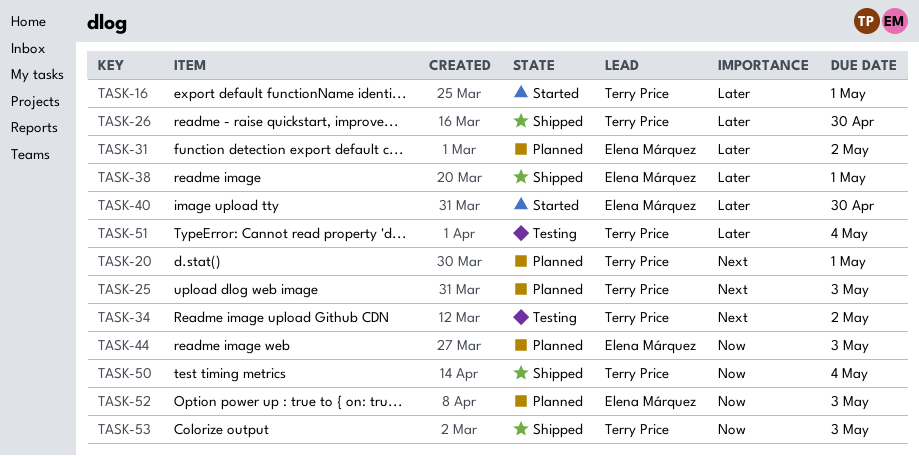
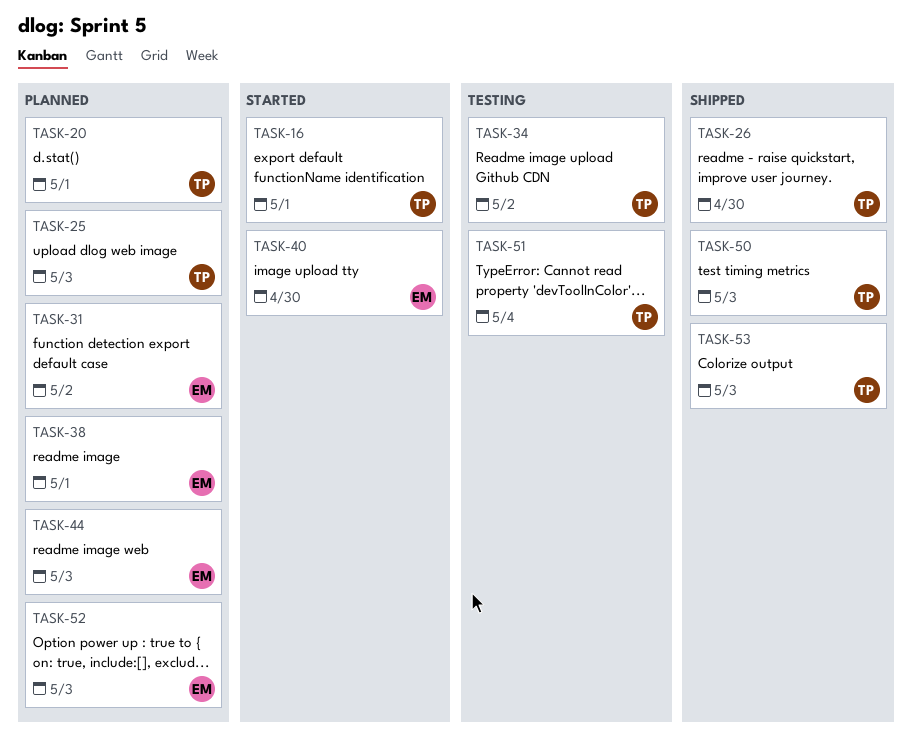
TASK-38, status: Shipped -> Planned
TASK-50, due: May 4 -> May 3

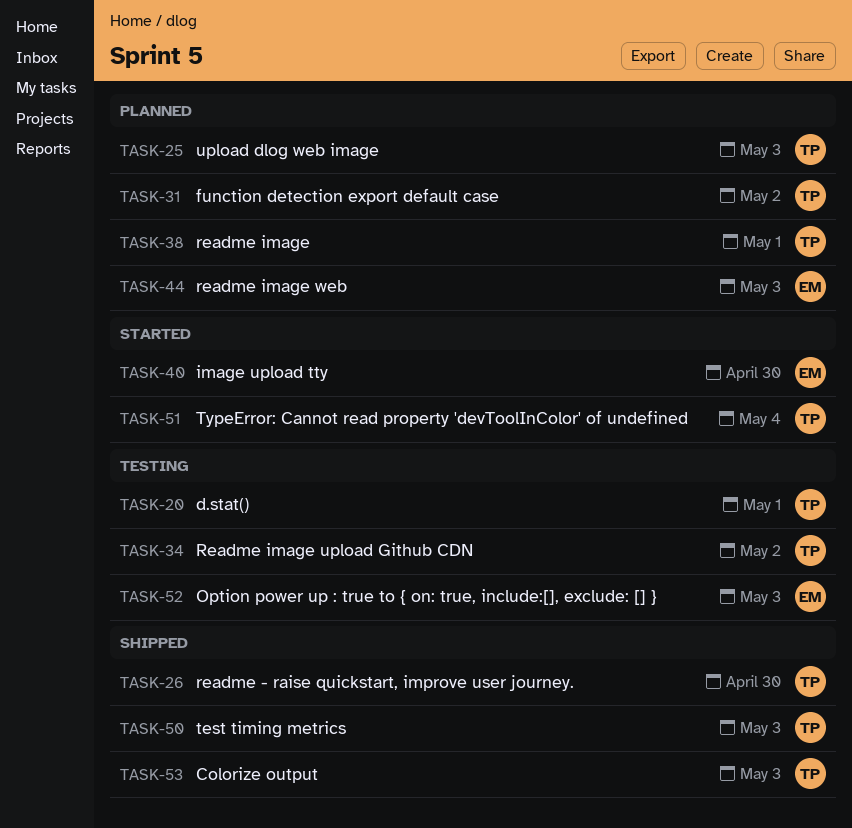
TASK-16: present -> none
TASK-20, status: Planned -> Testing
TASK-31, owner: EM -> TP
TASK-38, owner: EM -> TP
TASK-51, status: Testing -> Started
TASK-52, status: Planned -> Testing

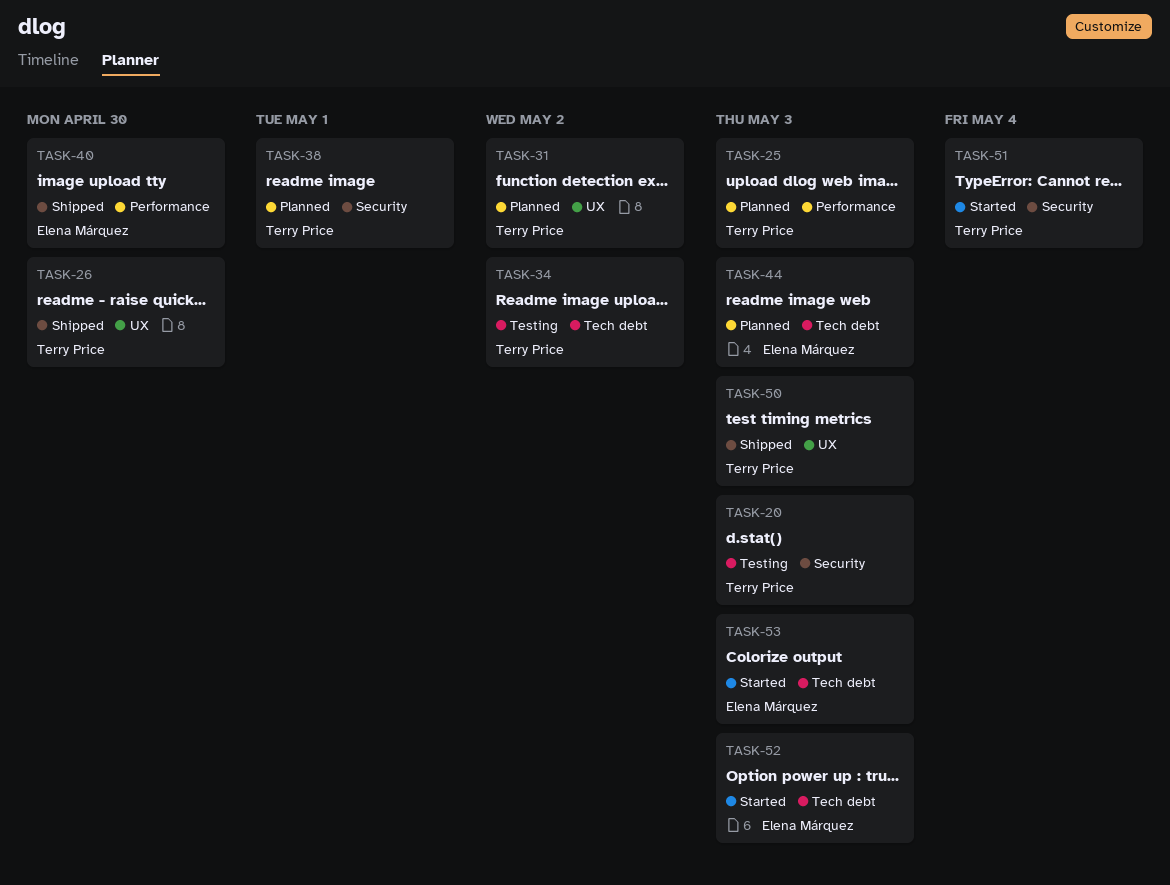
TASK-20, due: May 1 -> May 3
TASK-40, status: Started -> Shipped
TASK-52, status: Testing -> Started
TASK-53, status: Shipped -> Started
TASK-53, owner: Terry Price -> Elena Márquez

